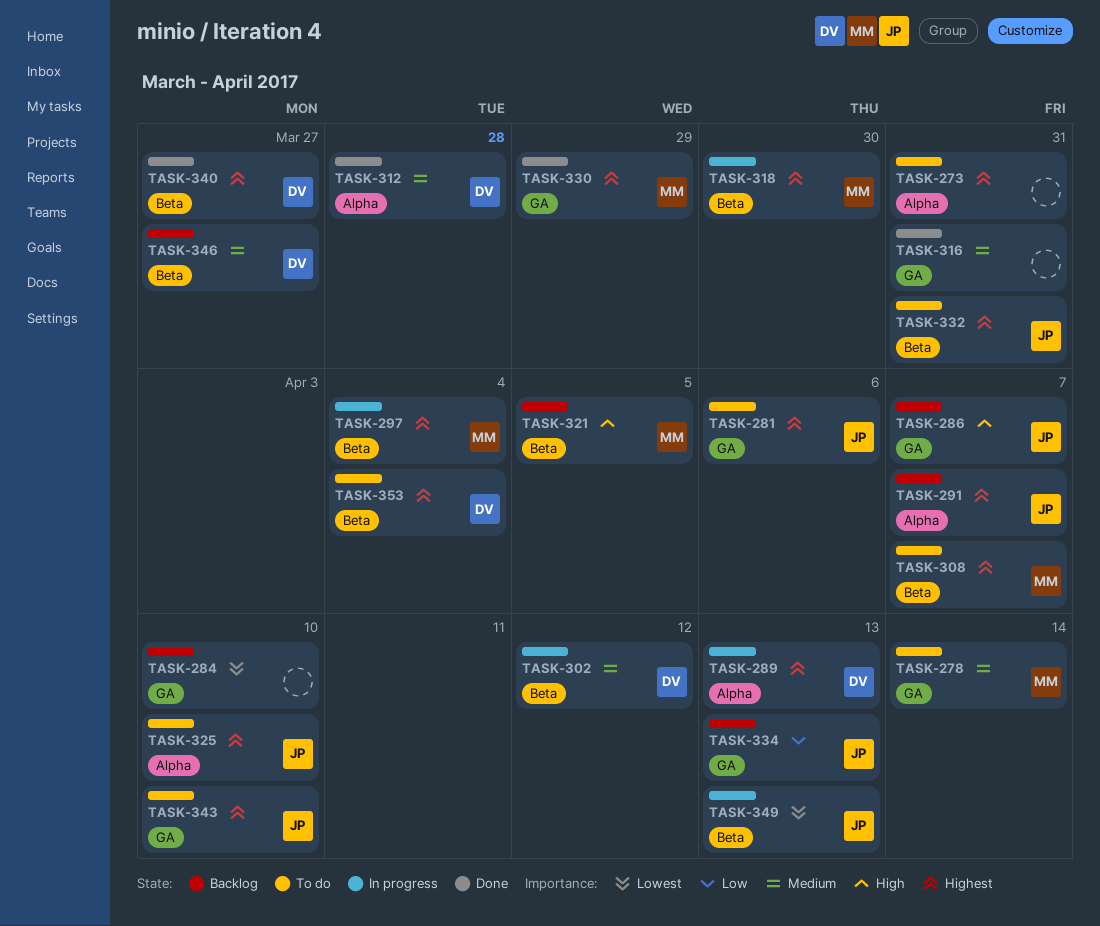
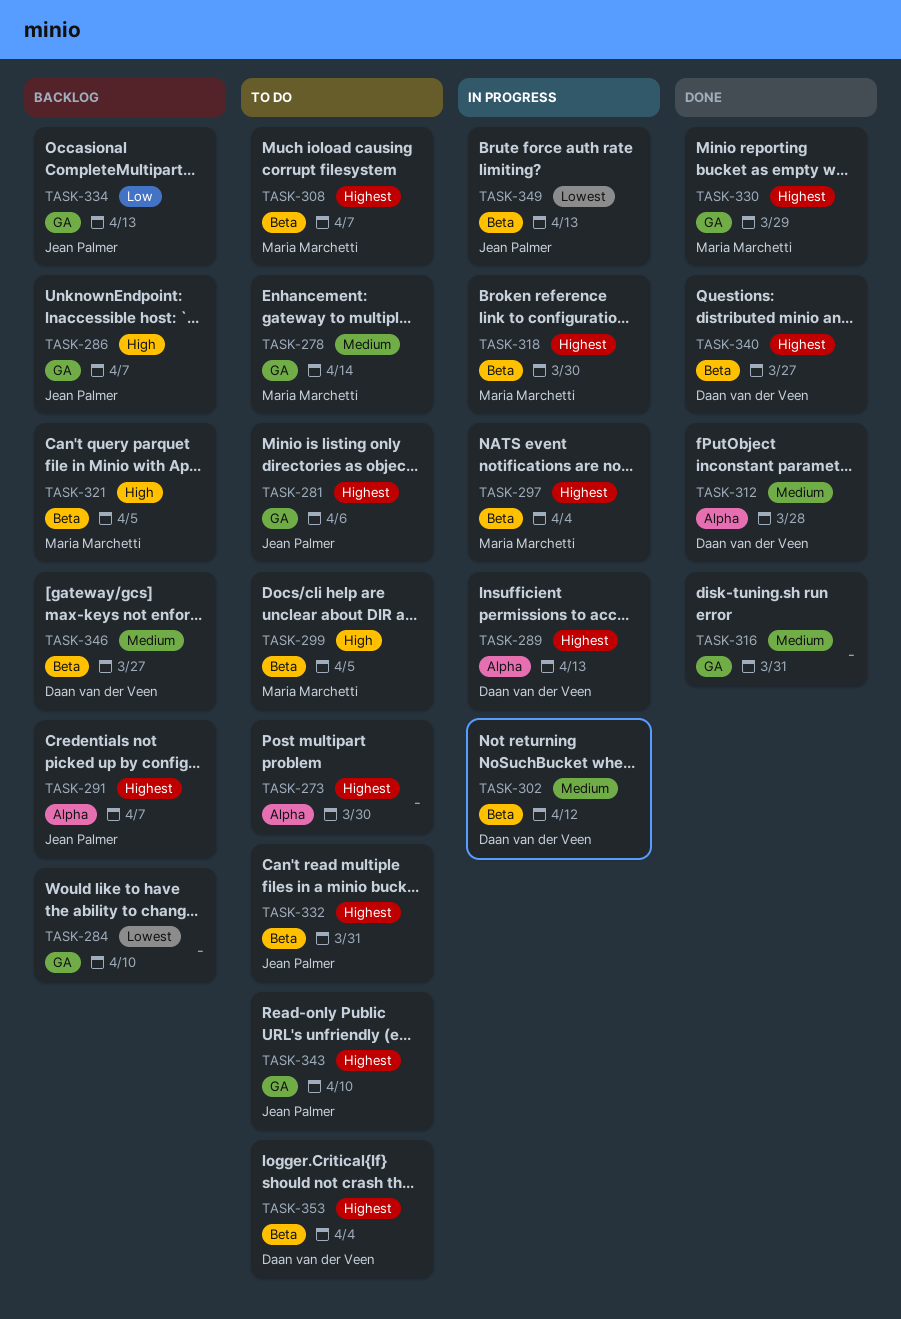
TASK-273, due: Mar 31 -> Mar 30
TASK-299: none -> present
TASK-325: present -> none

